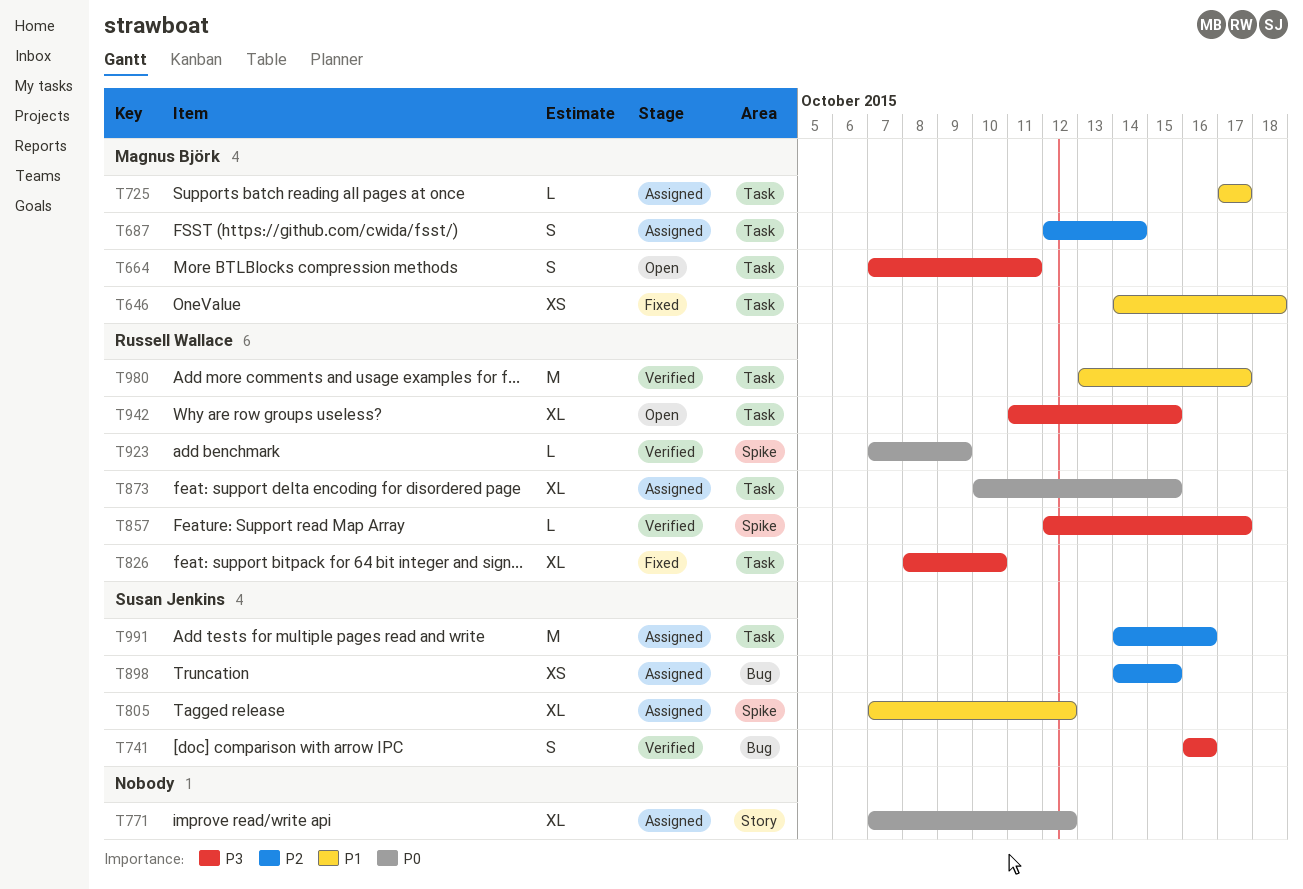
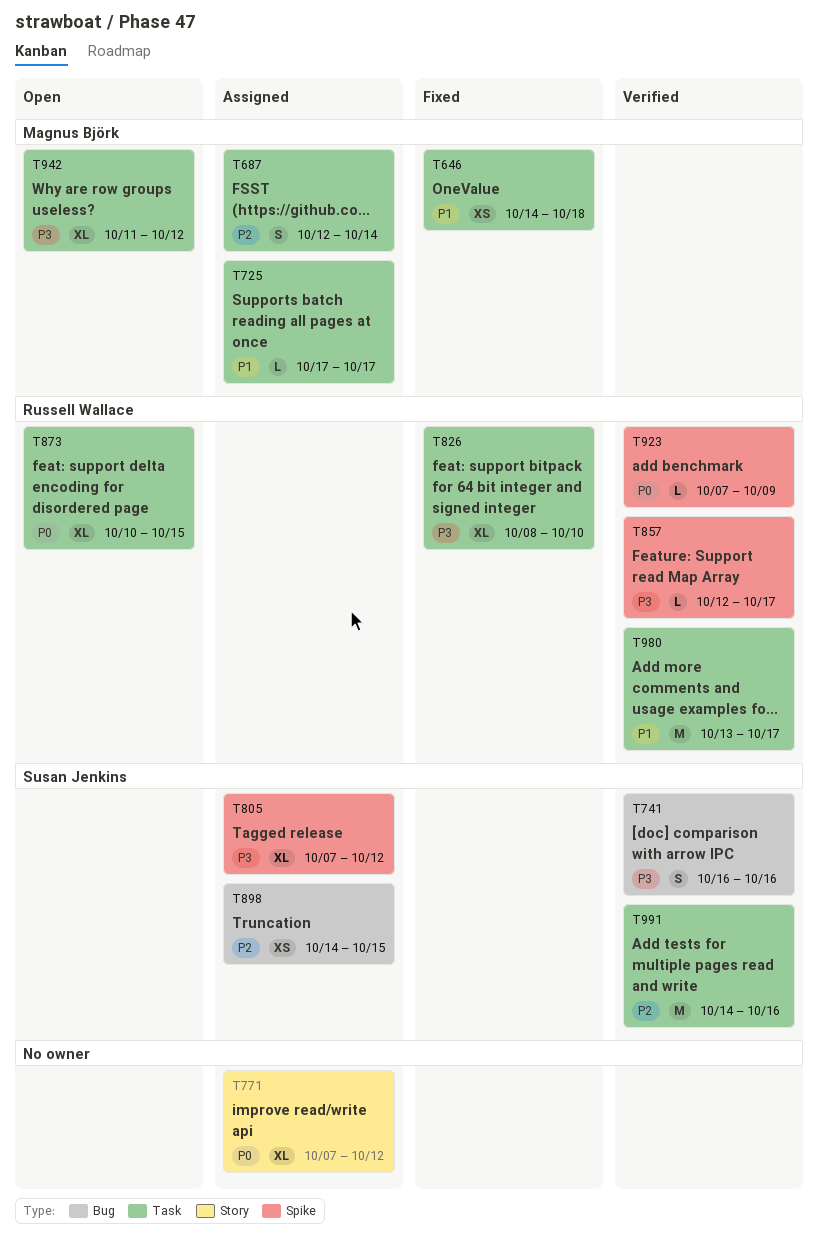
T664: present -> none
T805, priority: P1 -> P3
T873, status: Assigned -> Open
T942, owner: Russell Wallace -> Magnus Björk
T942, due: Oct 15 -> Oct 12
T991, status: Assigned -> Verified

